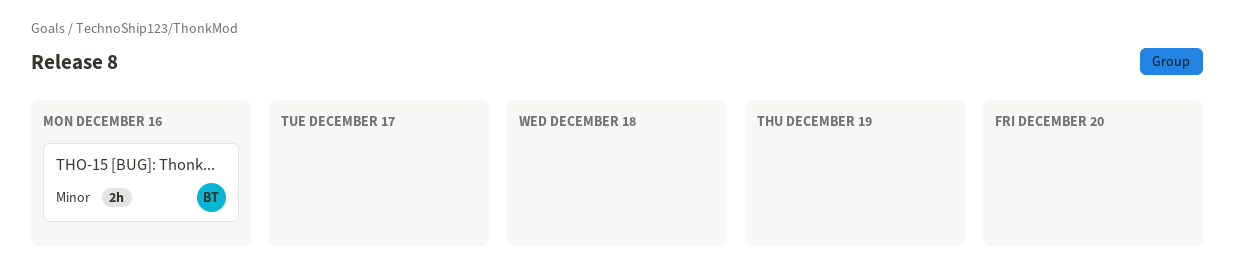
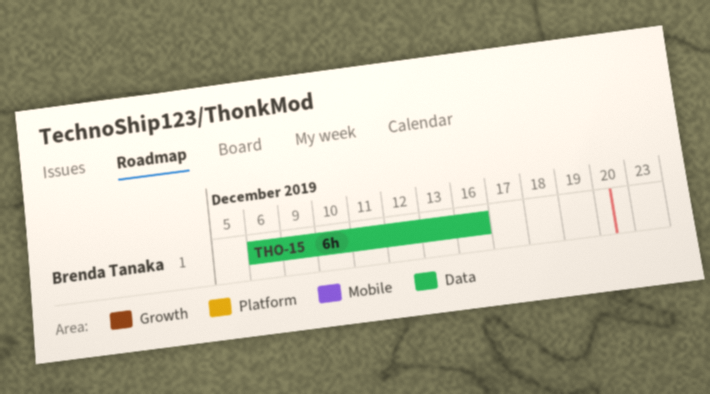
THO-15, estimate: 2h -> 6h

